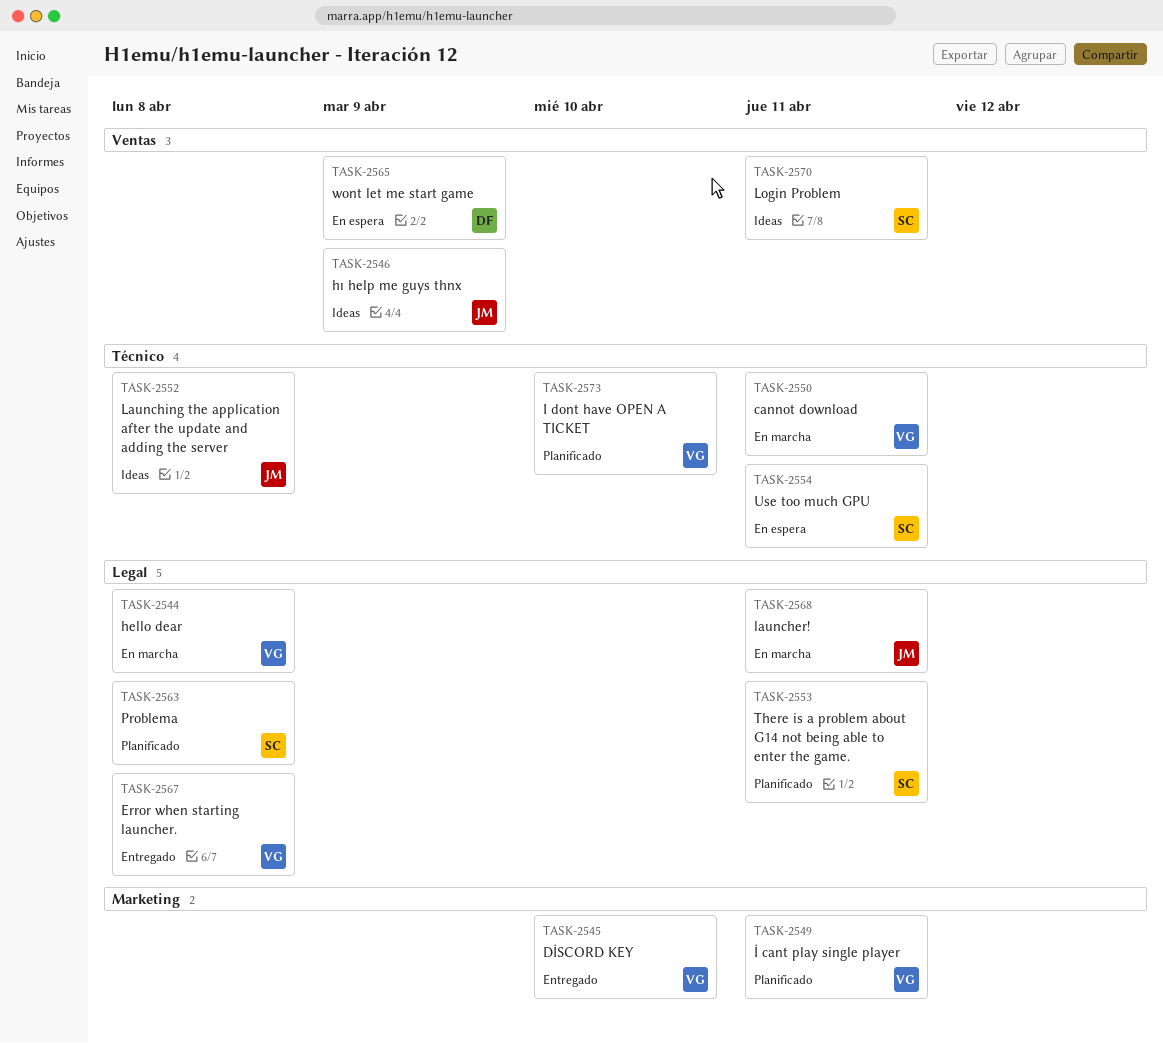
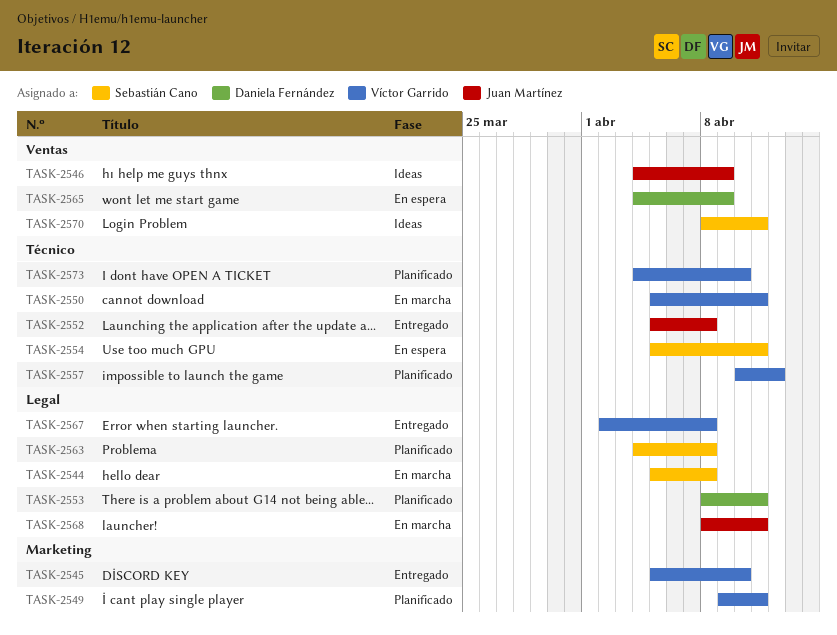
TASK-2544, owner: Víctor Garrido -> Sebastián Cano
TASK-2552, status: Ideas -> Entregado
TASK-2553, owner: Sebastián Cano -> Daniela Fernández
TASK-2557: none -> present

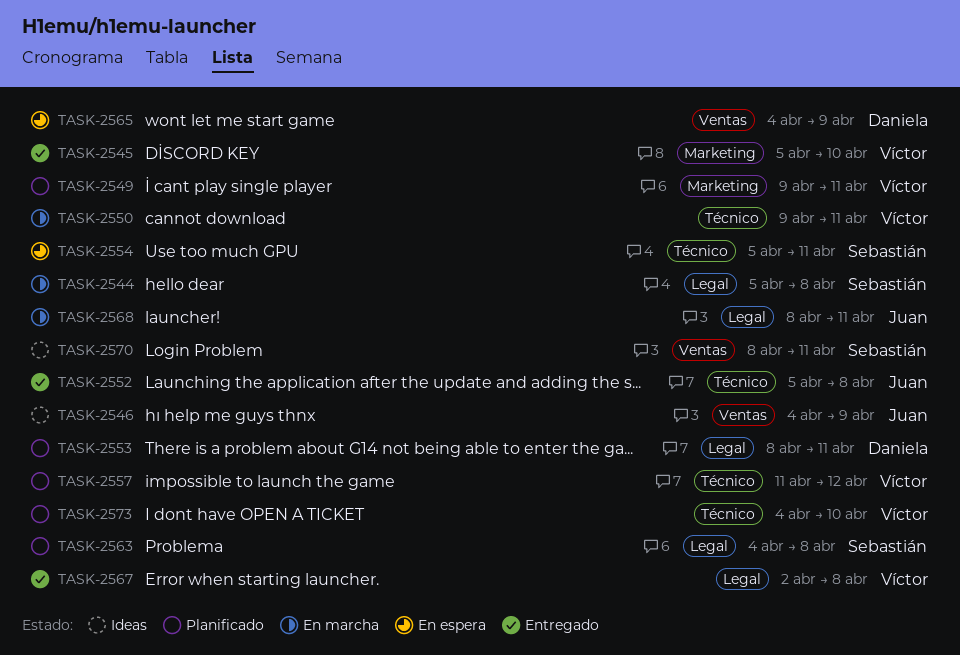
TASK-2550, start: Apr 5 -> Apr 9
TASK-2557, start: Apr 10 -> Apr 11

